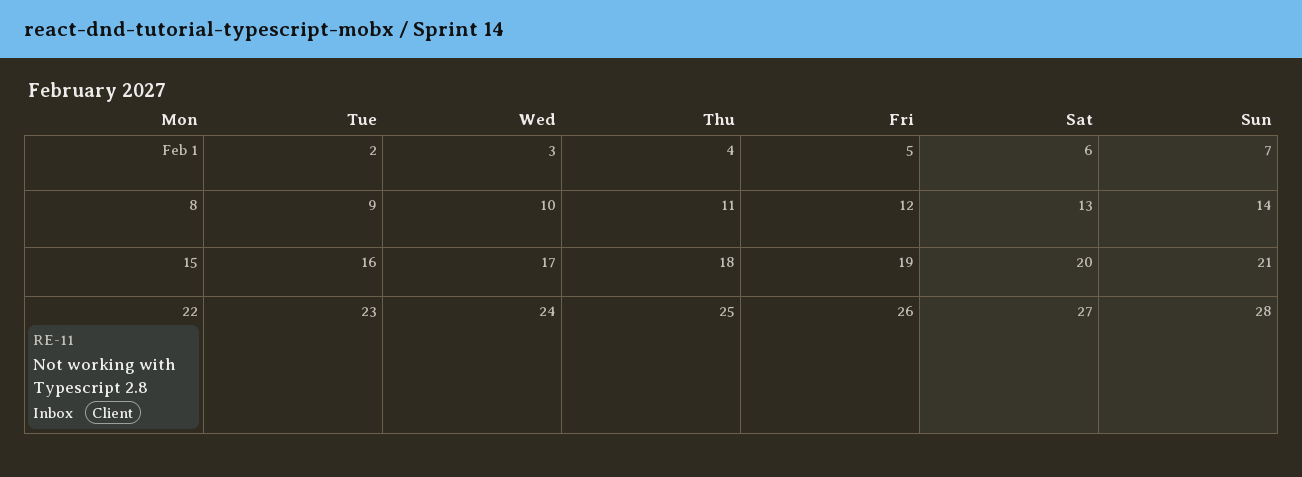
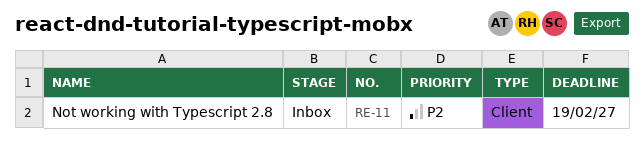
RE-11, due: Feb 22 -> Feb 19

